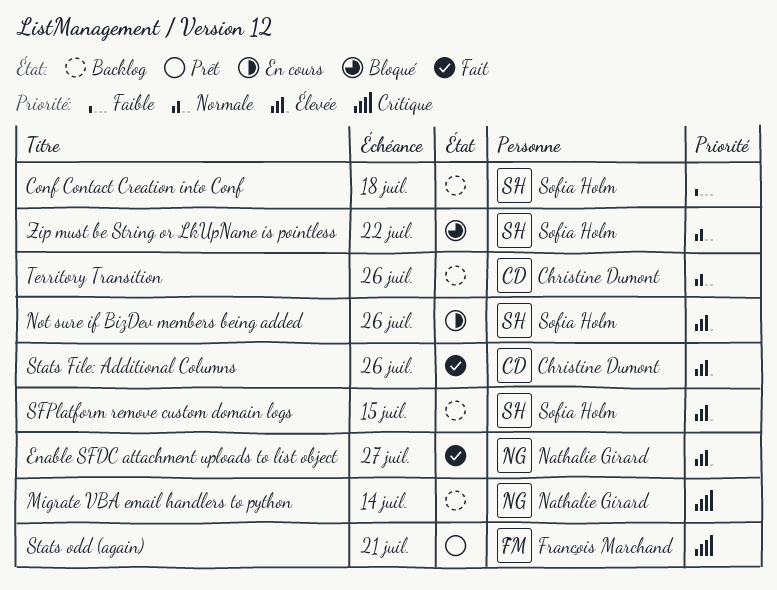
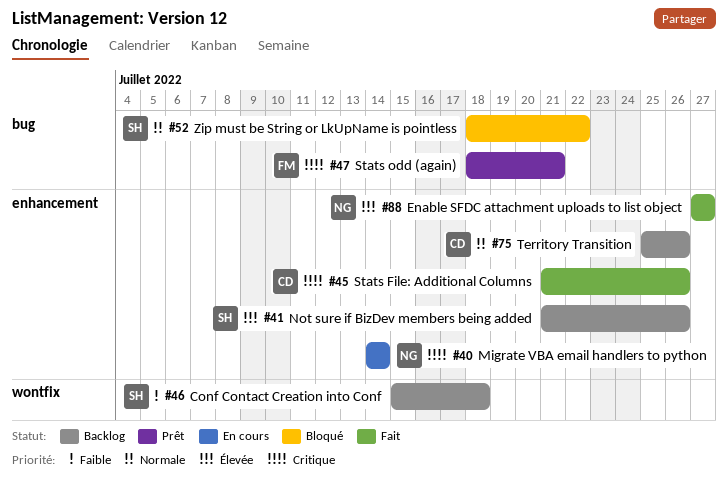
Migrate VBA email handlers to python, status: Backlog -> En cours
Not sure if BizDev members being added, status: En cours -> Backlog
SFPlatform remove custom domain logs: present -> none
Stats File: Additional Columns, priority: Élevée -> Critique

